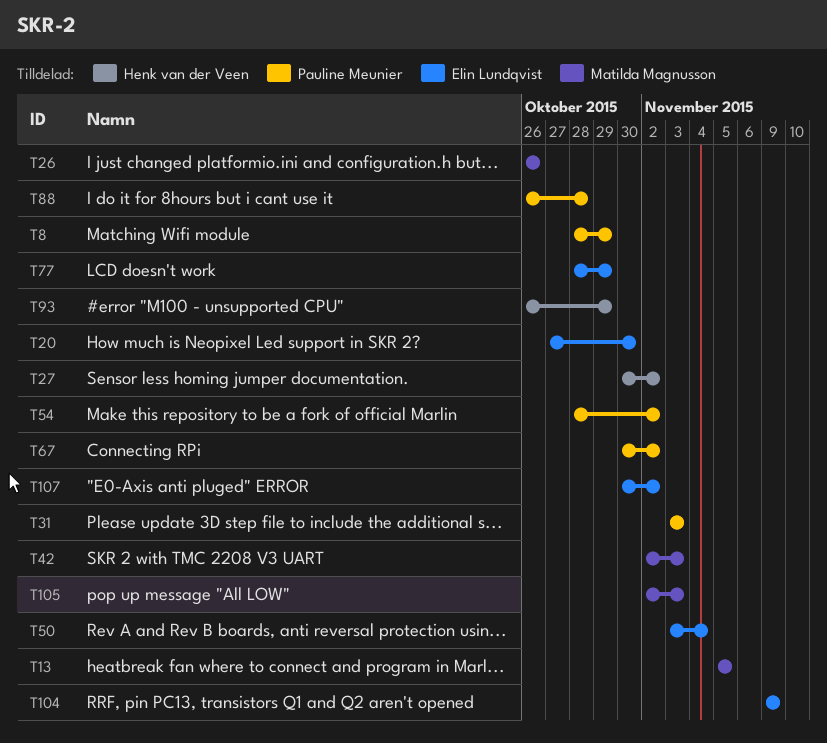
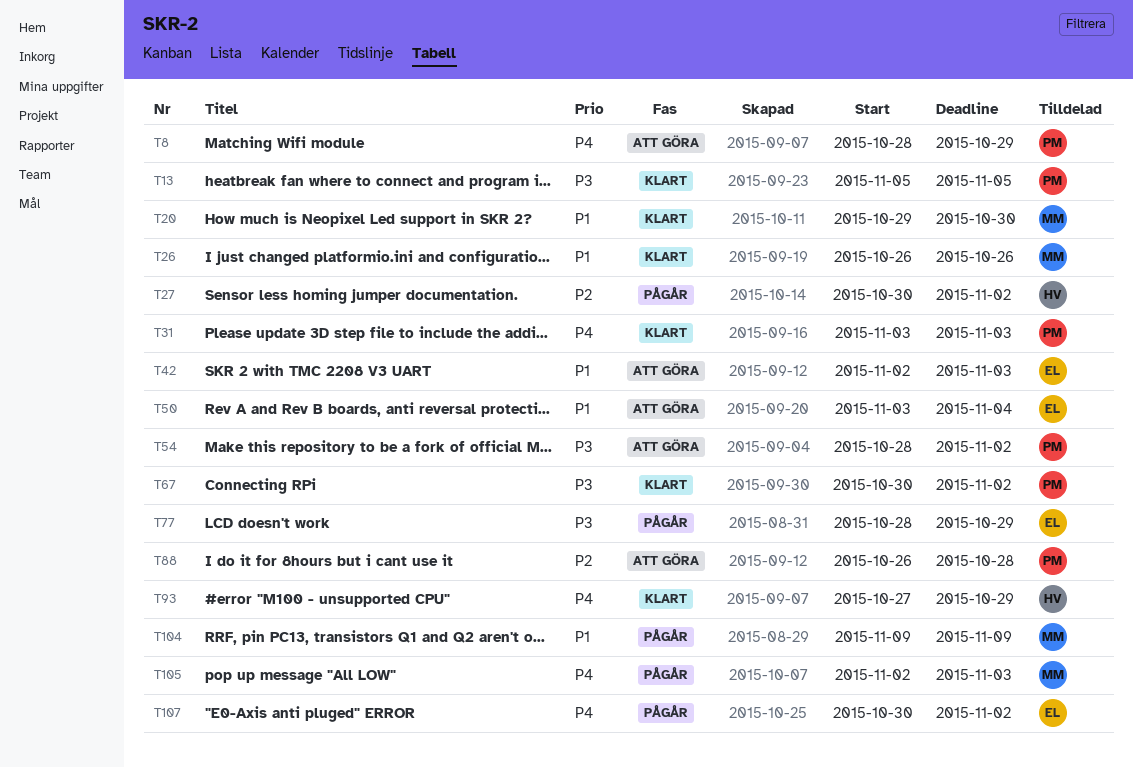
T13, owner: Matilda Magnusson -> Pauline Meunier
T20, owner: Elin Lundqvist -> Matilda Magnusson
T20, start: Oct 27 -> Oct 29
T42, owner: Matilda Magnusson -> Elin Lundqvist
T93, start: Oct 26 -> Oct 27
T104, owner: Elin Lundqvist -> Matilda Magnusson

